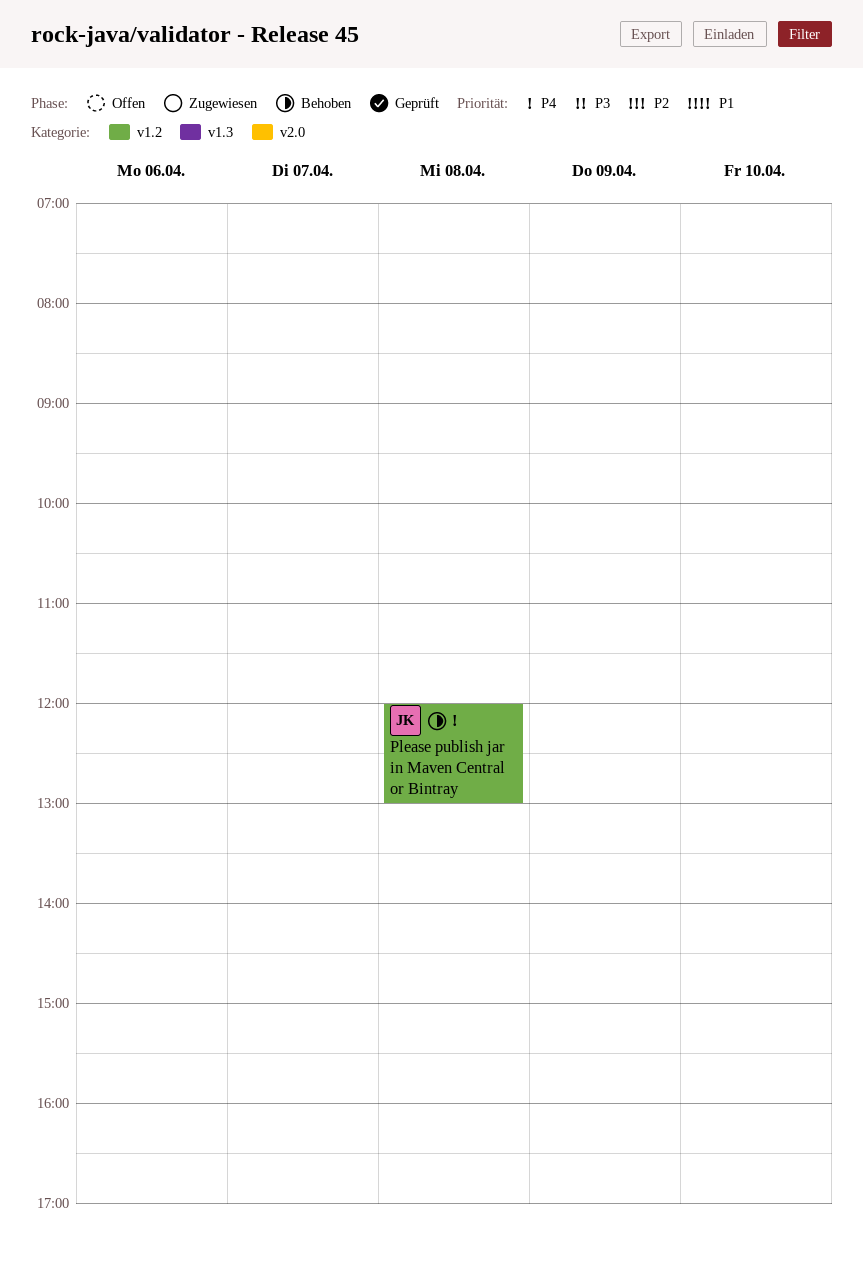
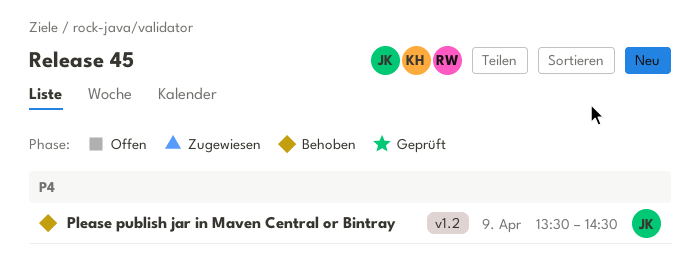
Please publish jar in Maven Central or Bintray, day: Apr 8 -> Apr 9
Please publish jar in Maven Central or Bintray, begins: 12:00 -> 13:30
Please publish jar in Maven Central or Bintray, ends: 13:00 -> 14:30

